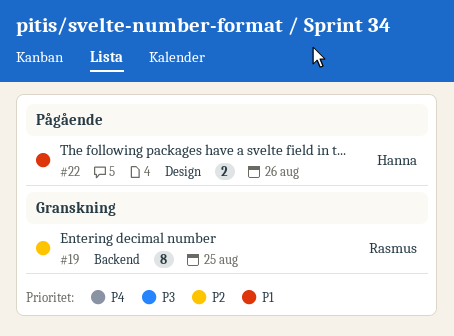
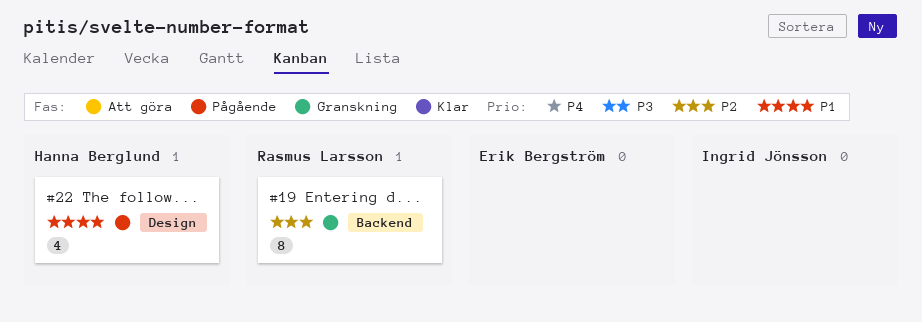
#22, estimate: 2 -> 4

